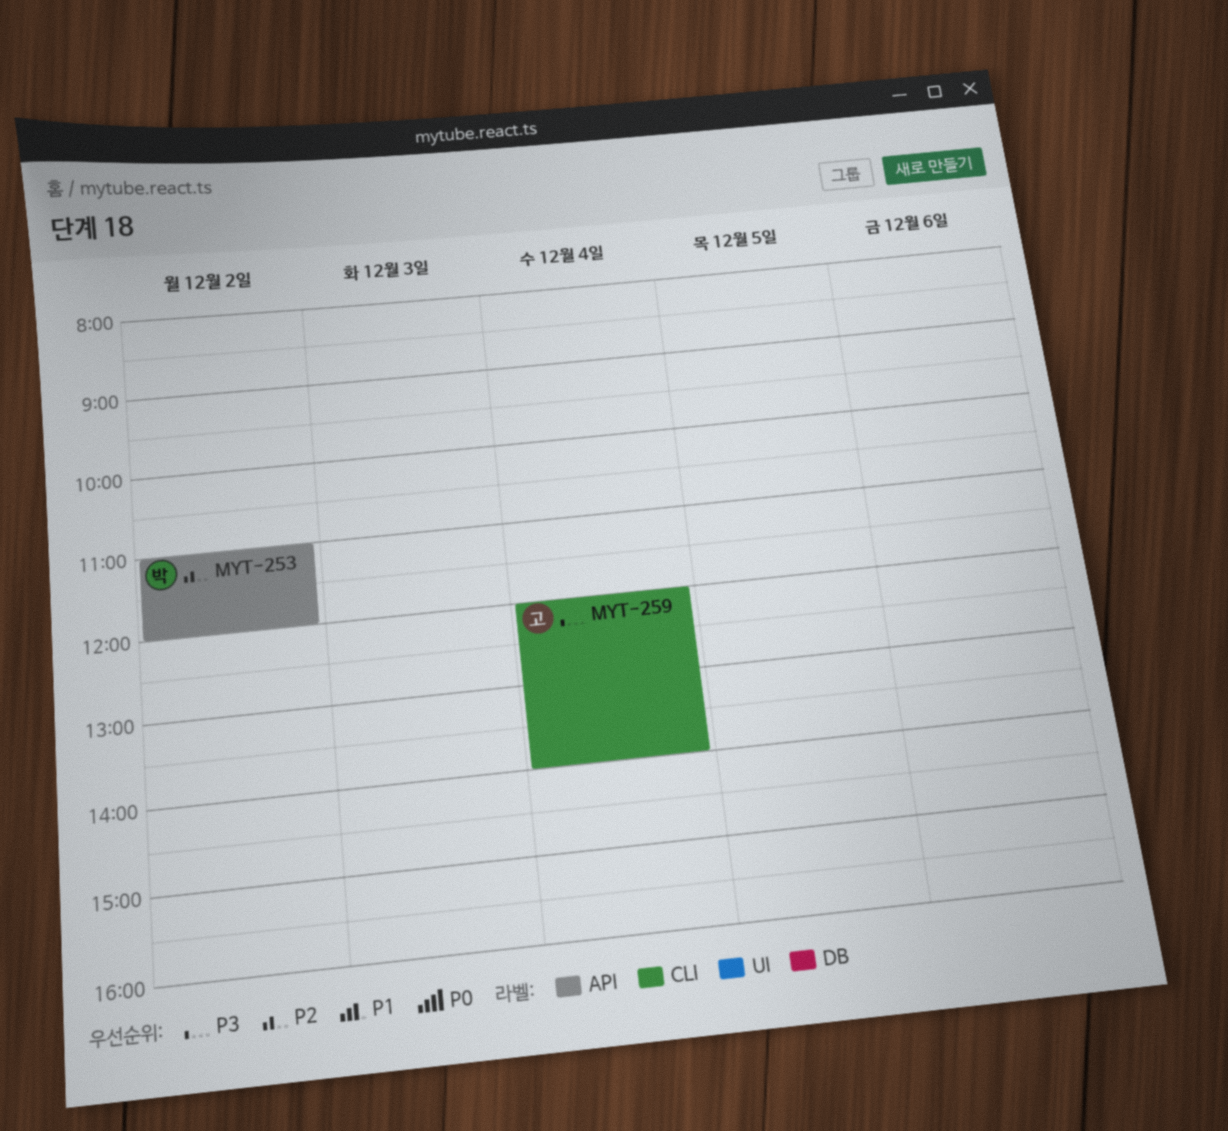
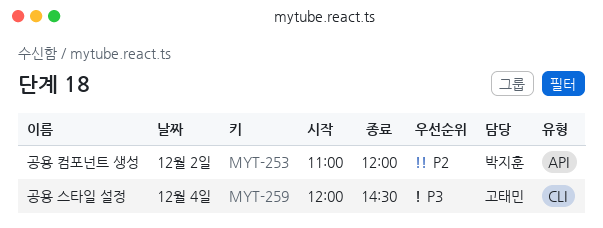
MYT-259, ends: 14:00 -> 14:30

